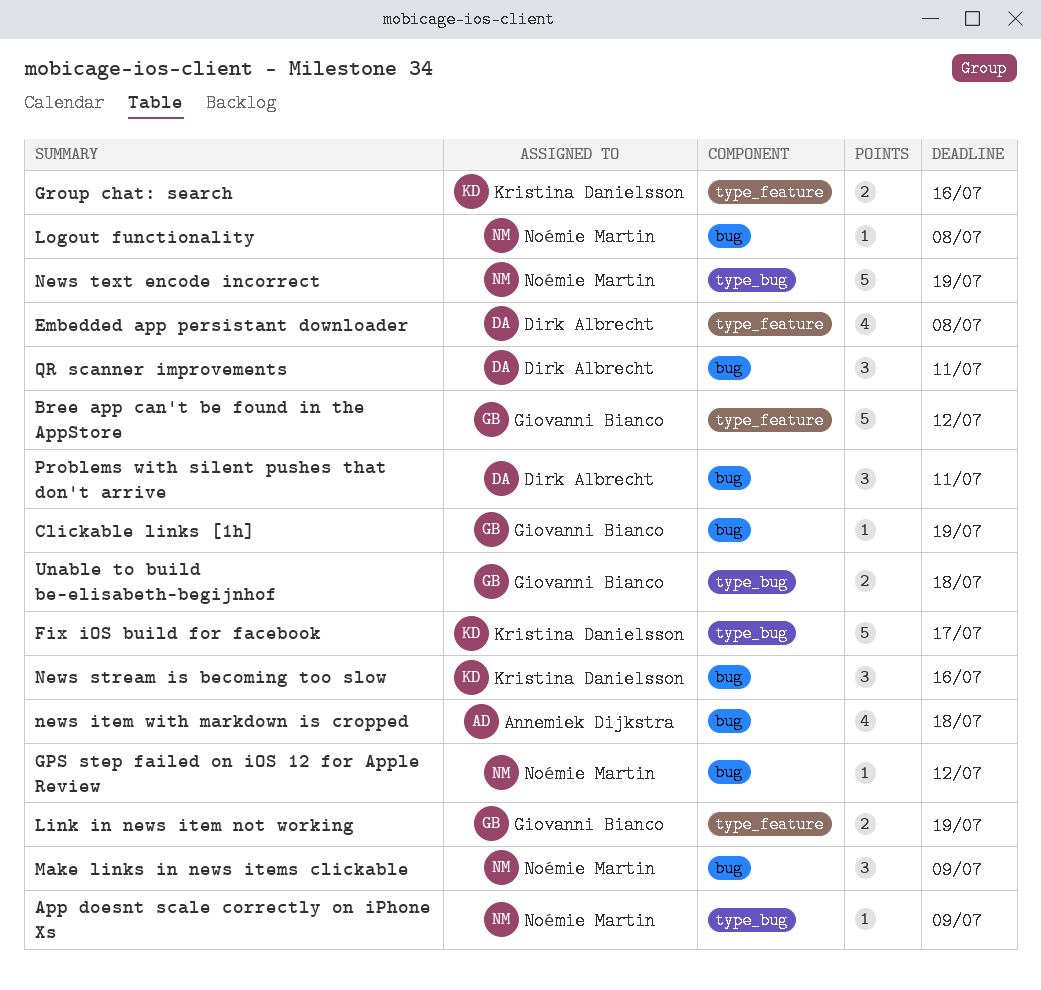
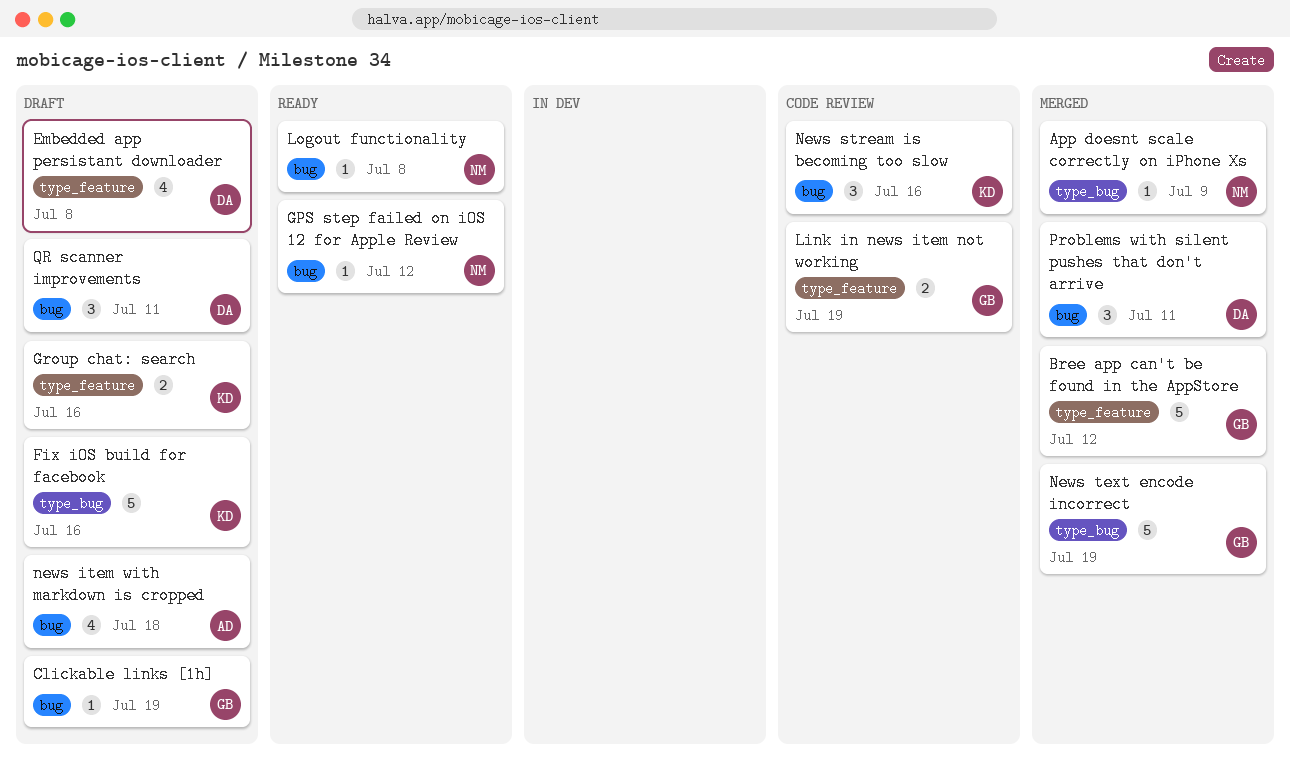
Fix iOS build for facebook, due: Jul 17 -> Jul 16
Make links in news items clickable: present -> none
News text encode incorrect, owner: Noémie Martin -> Giovanni Bianco
Unable to build be-elisabeth-begijnhof: present -> none

